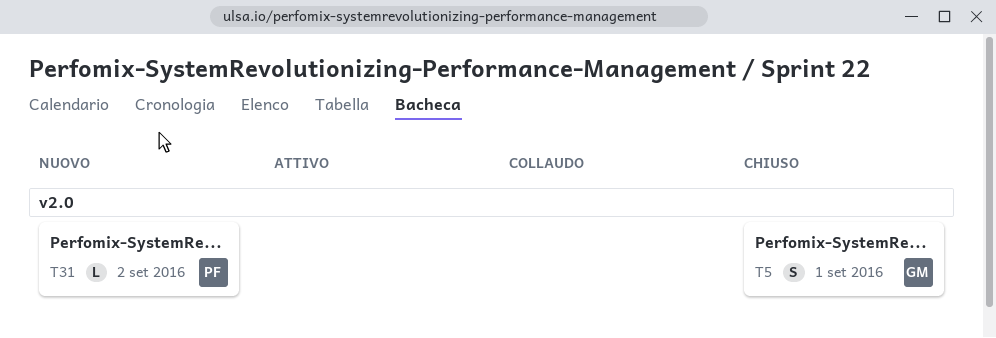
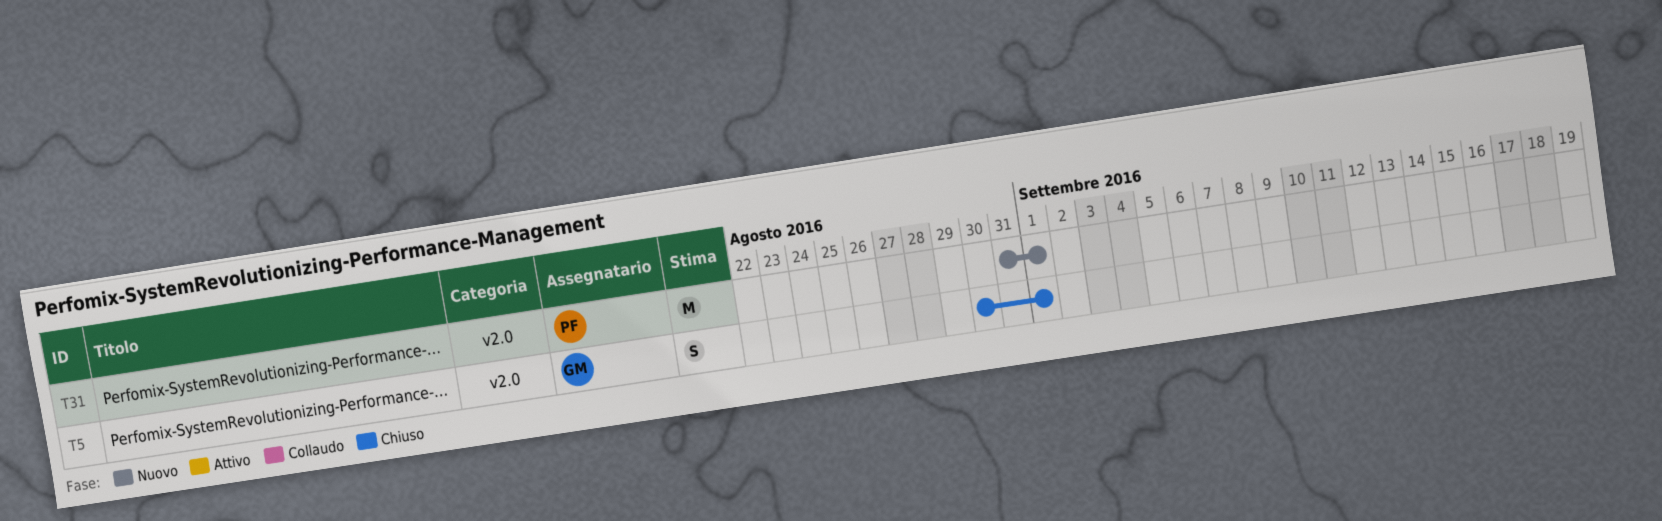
T31, estimate: L -> M
T31, due: Sep 2 -> Sep 1

